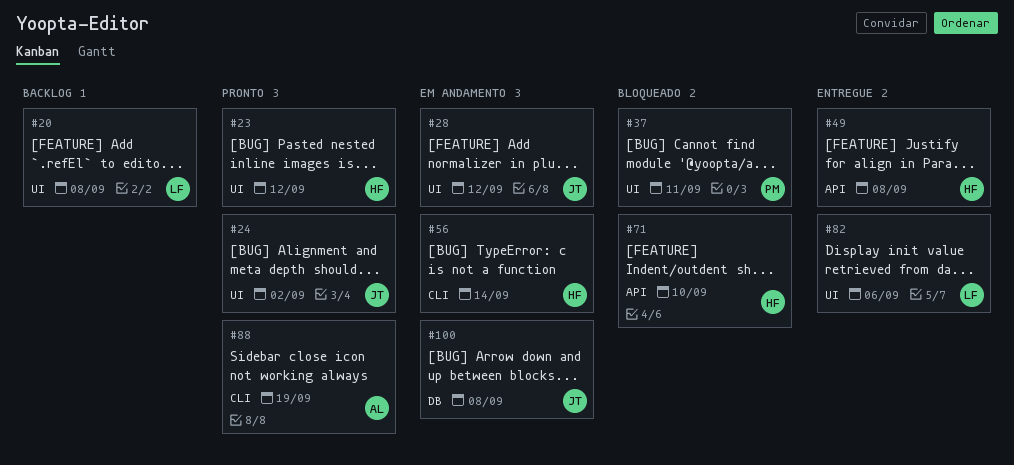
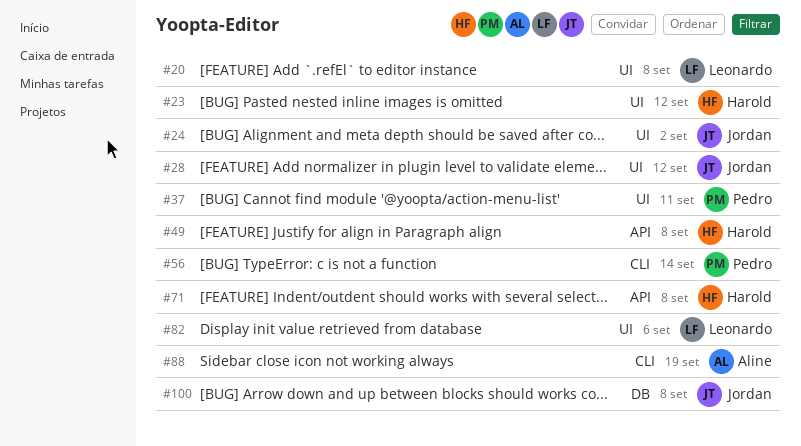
#56, owner: Harold -> Pedro
#71, due: Sep 10 -> Sep 8

